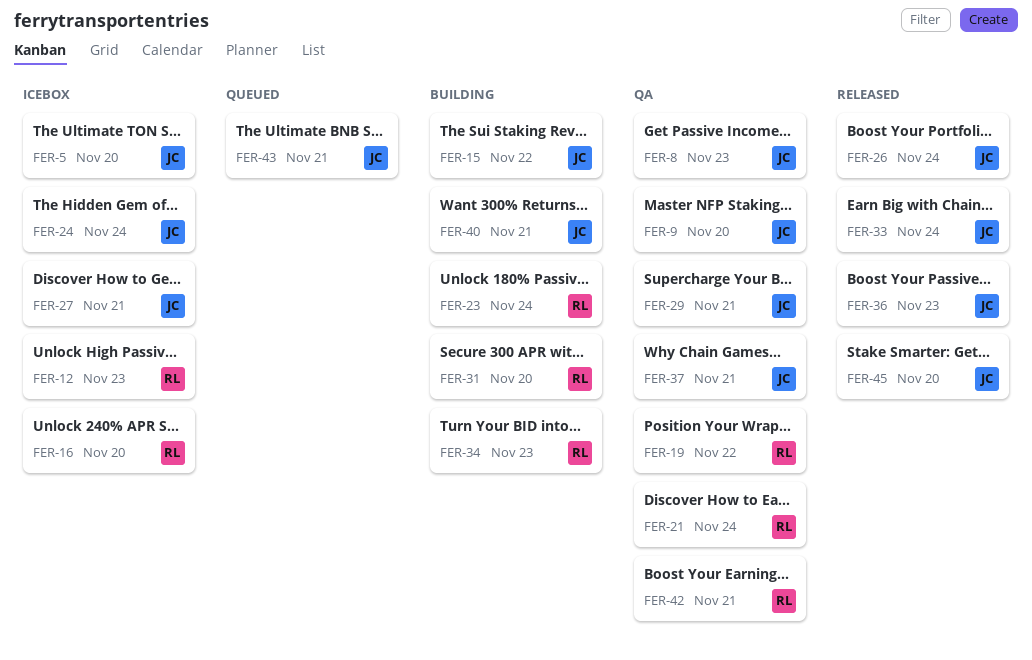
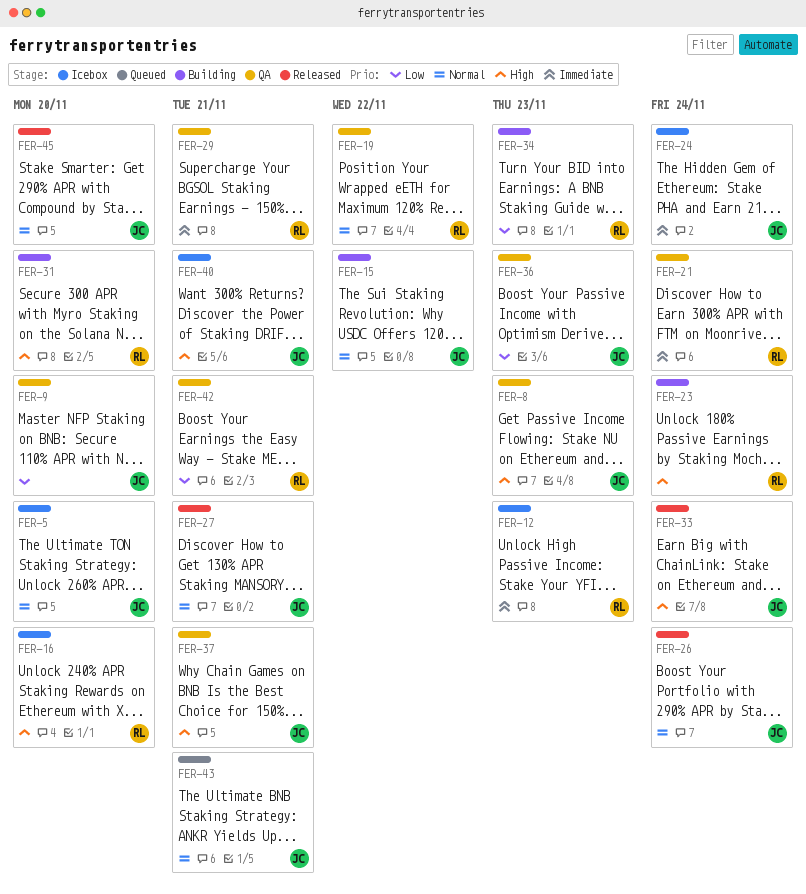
FER-27, status: Icebox -> Released
FER-29, owner: JC -> RL
FER-36, status: Released -> QA
FER-40, status: Building -> Icebox

